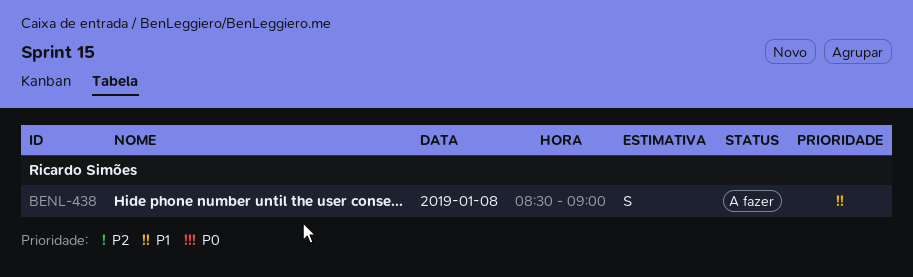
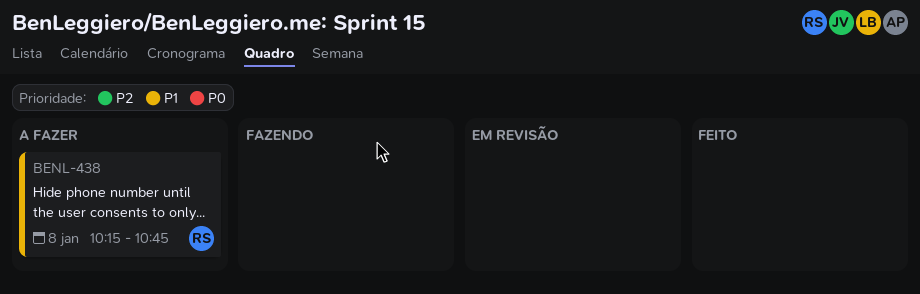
BENL-438, begins: 08:30 -> 10:15
BENL-438, ends: 09:00 -> 10:45

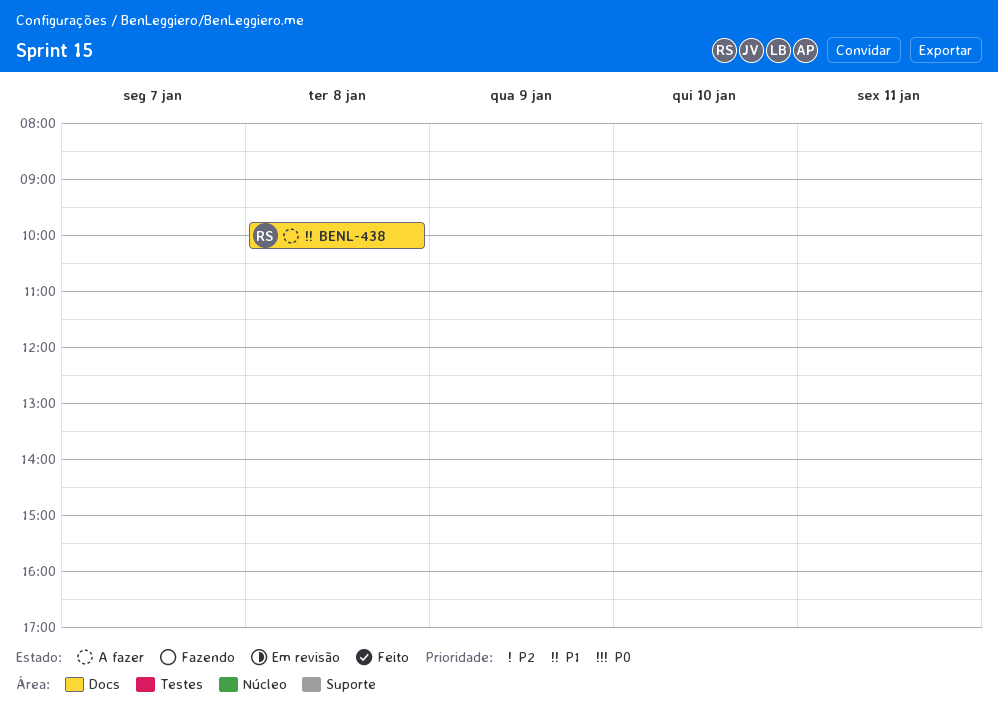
BENL-438, begins: 10:15 -> 09:45
BENL-438, ends: 10:45 -> 10:15

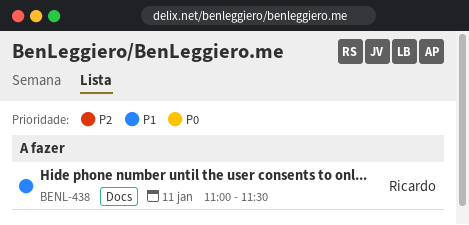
BENL-438, day: Jan 8 -> Jan 11
BENL-438, begins: 09:45 -> 11:00
BENL-438, ends: 10:15 -> 11:30

